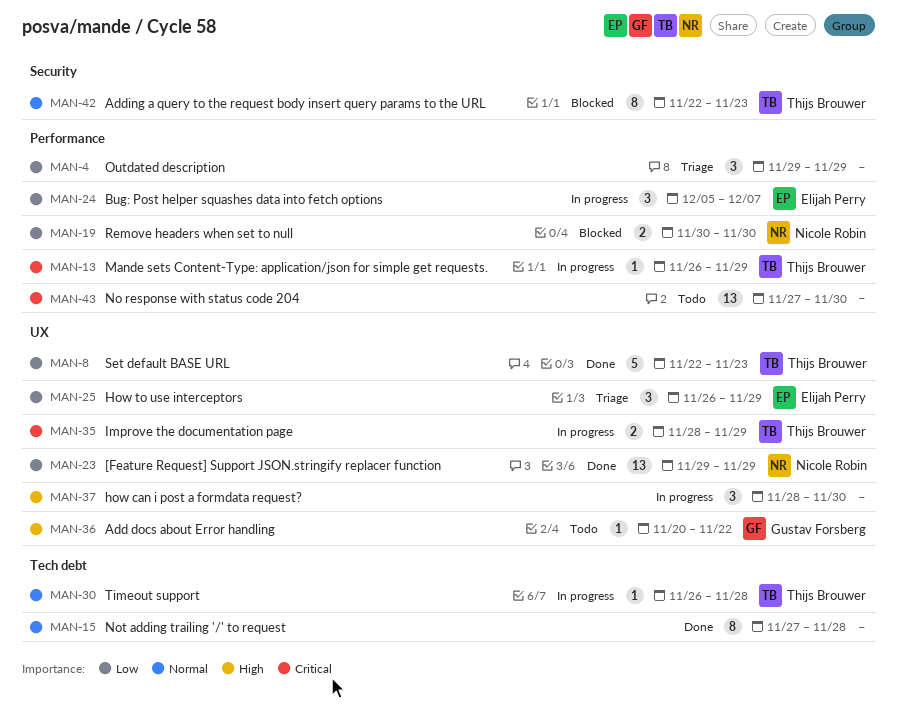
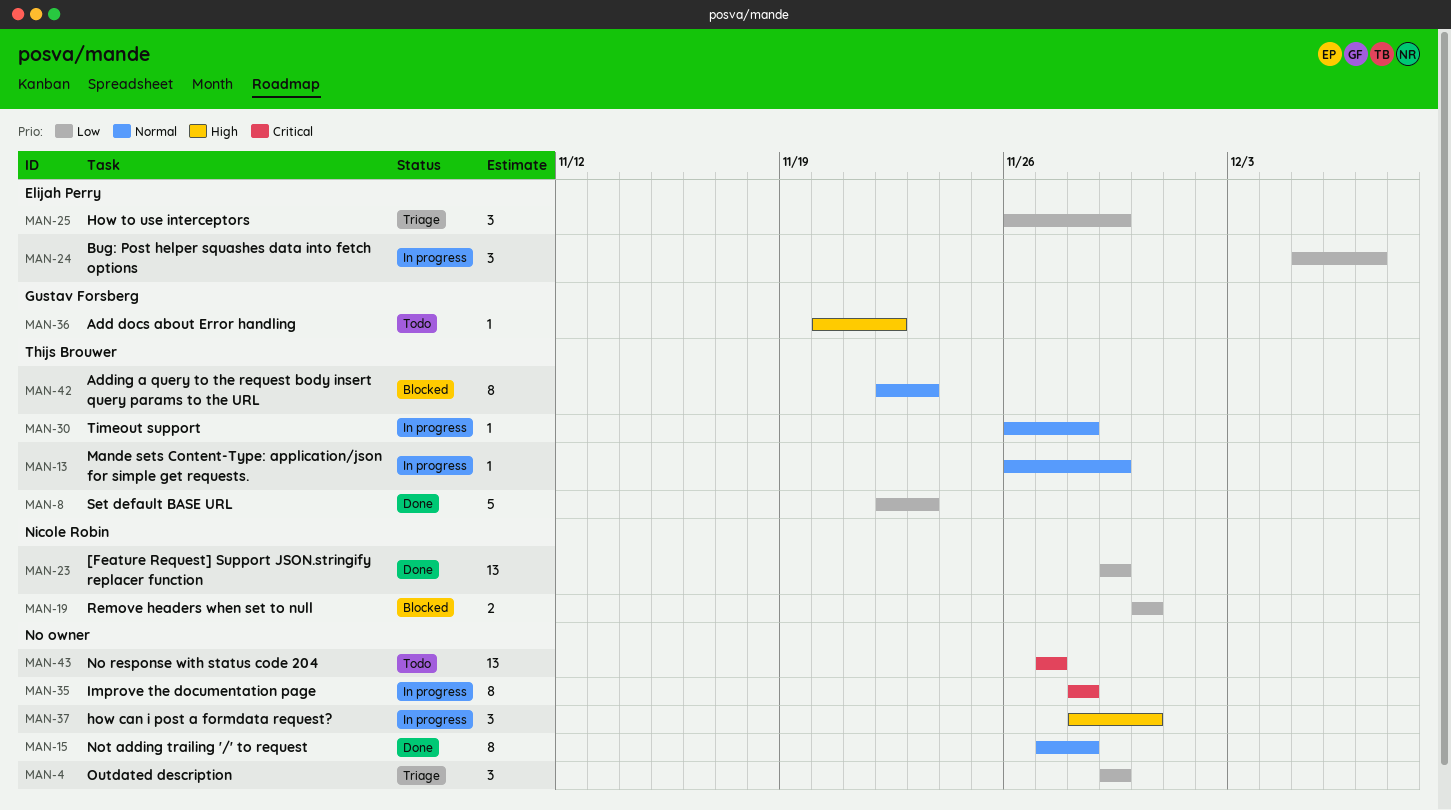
MAN-13, priority: Critical -> Normal
MAN-35, owner: Thijs Brouwer -> none
MAN-35, estimate: 2 -> 8
MAN-35, due: Nov 29 -> Nov 28
MAN-43, due: Nov 30 -> Nov 27

